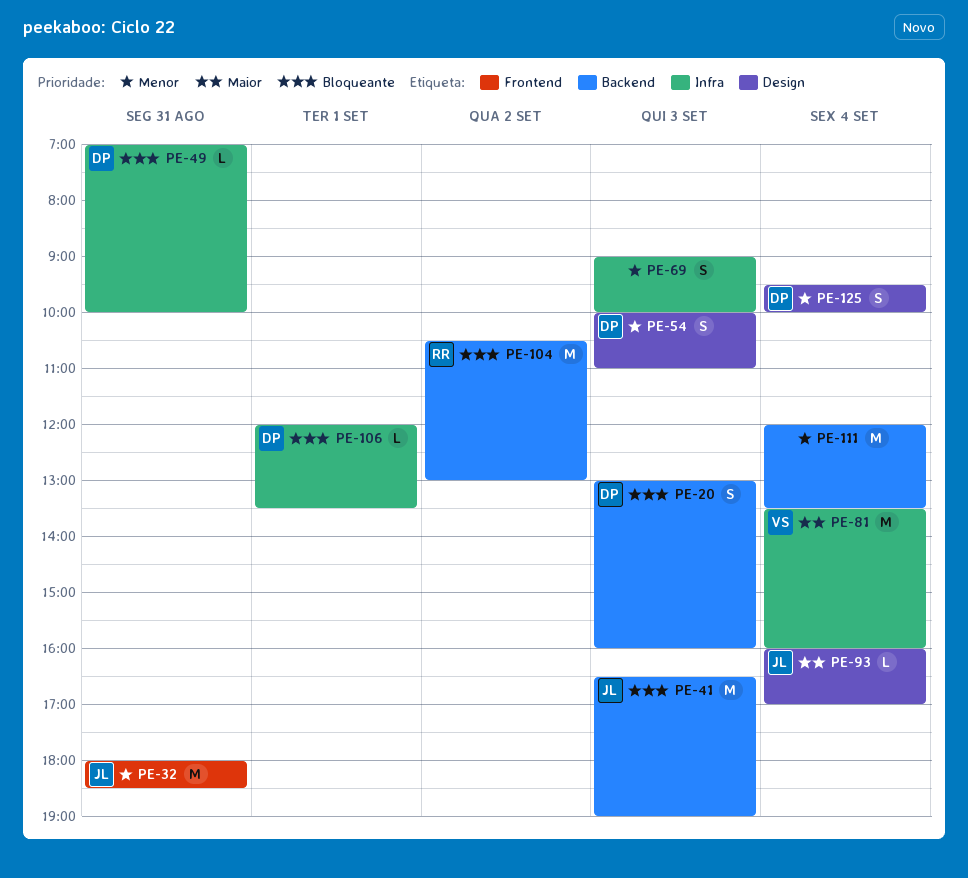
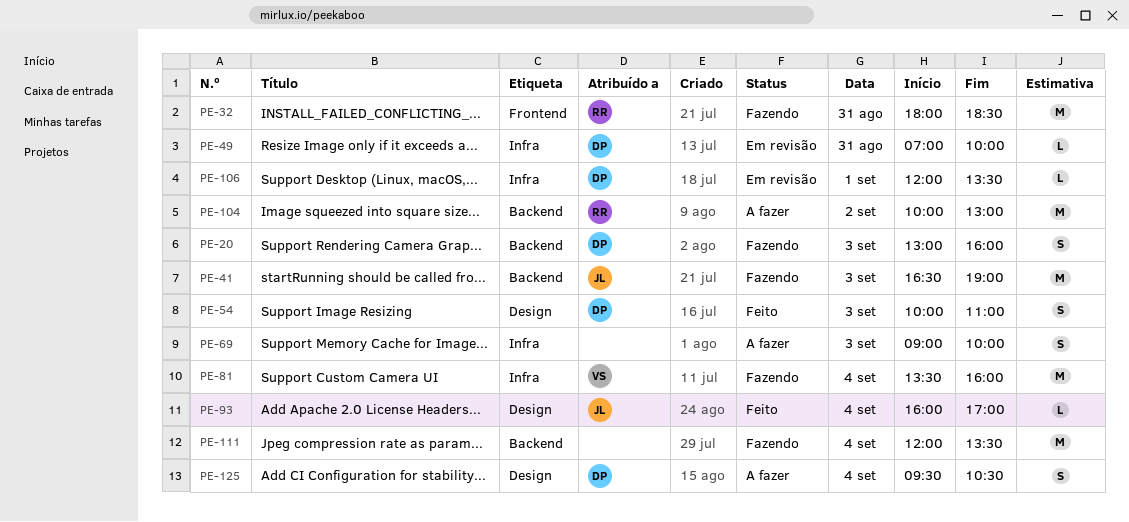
PE-32, owner: JL -> RR
PE-104, begins: 10:30 -> 10:00
PE-125, ends: 10:00 -> 10:30

